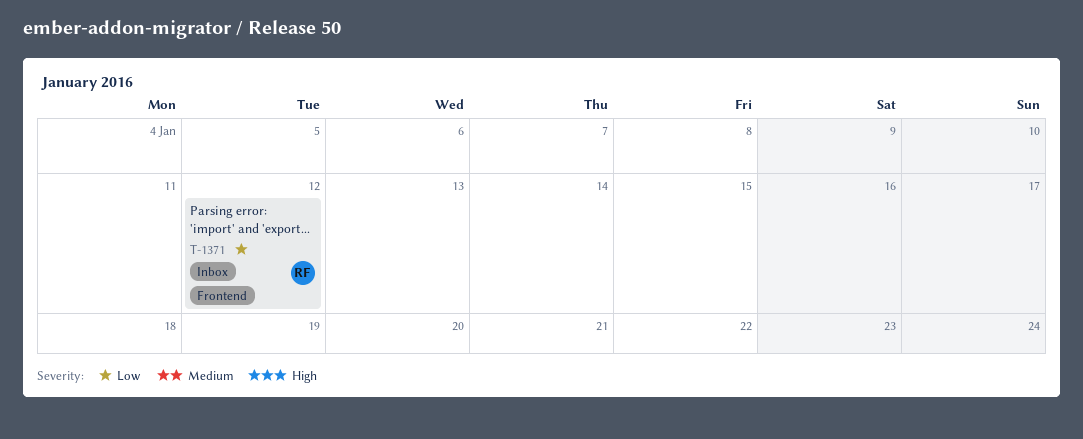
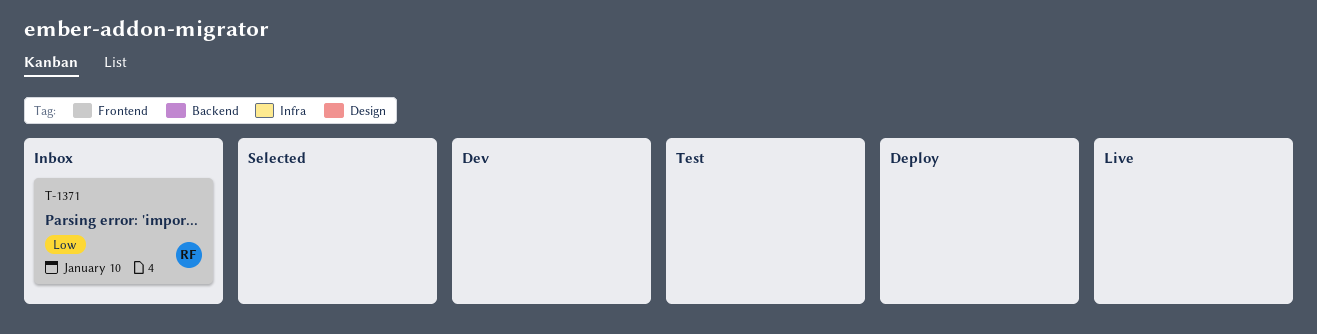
T-1371, due: Jan 12 -> Jan 10

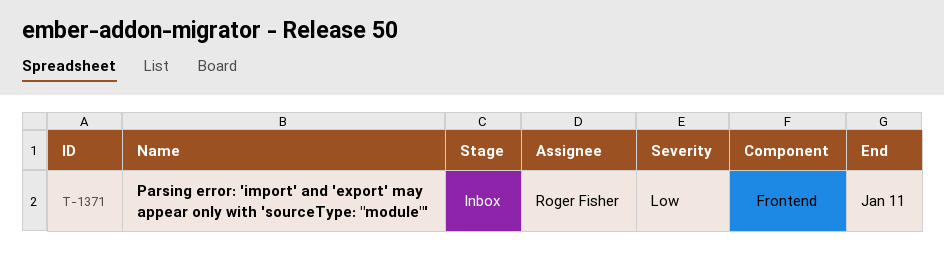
T-1371, due: Jan 10 -> Jan 11

